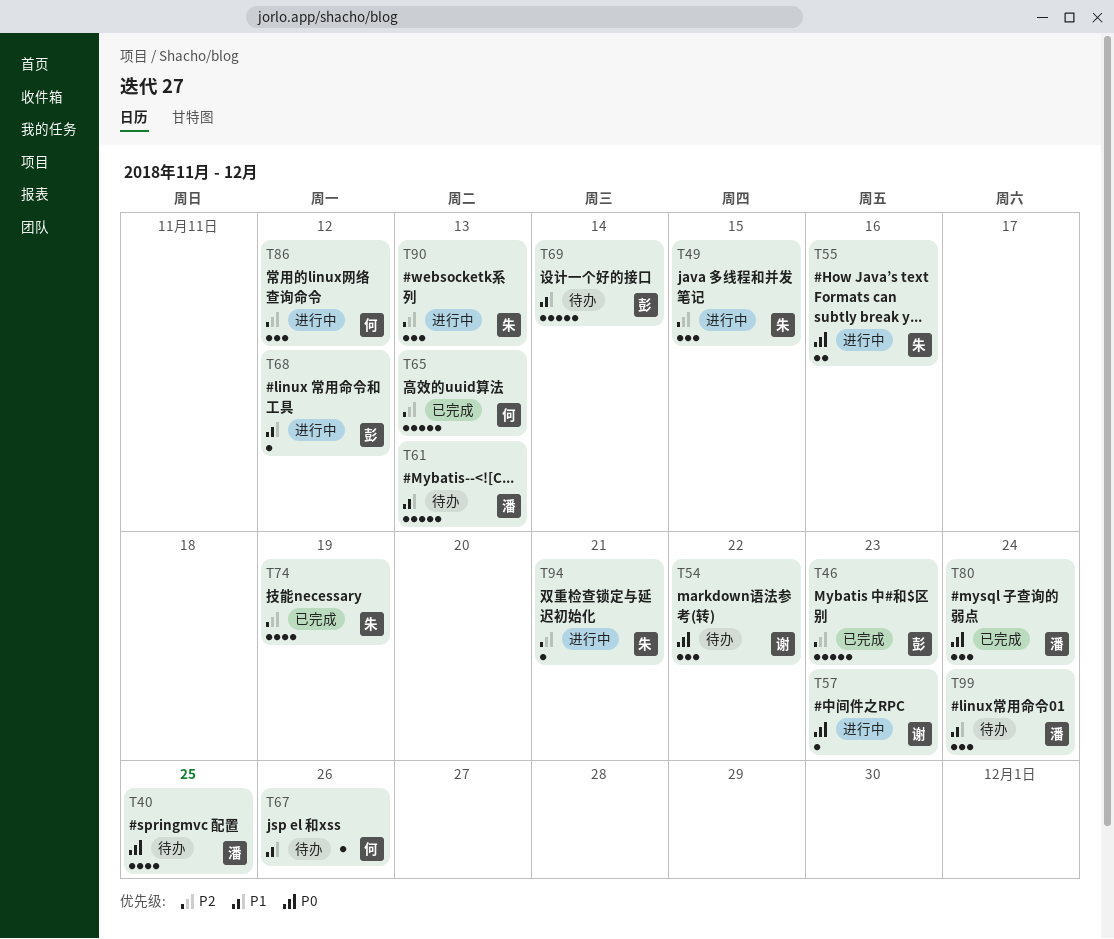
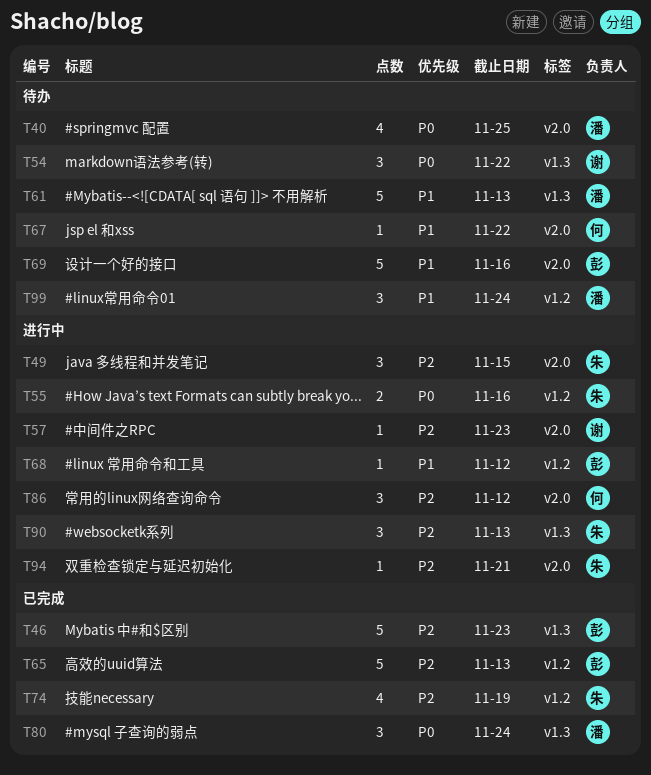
T57, priority: P0 -> P2
T65, owner: 何 -> 彭
T67, due: Nov 26 -> Nov 22
T69, due: Nov 14 -> Nov 16

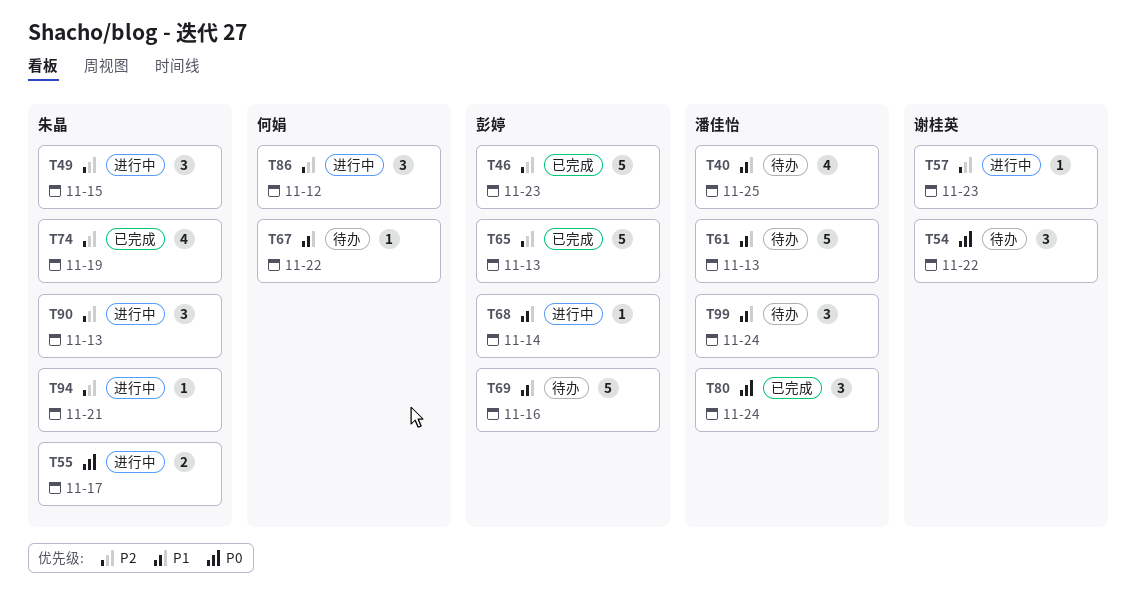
T40, priority: P0 -> P1
T55, due: Nov 16 -> Nov 17
T68, due: Nov 12 -> Nov 14

